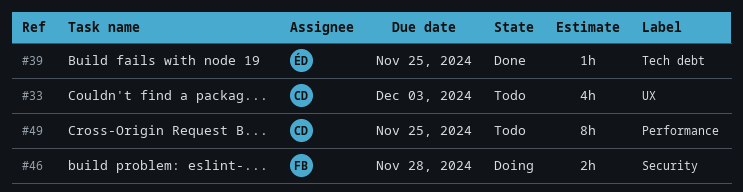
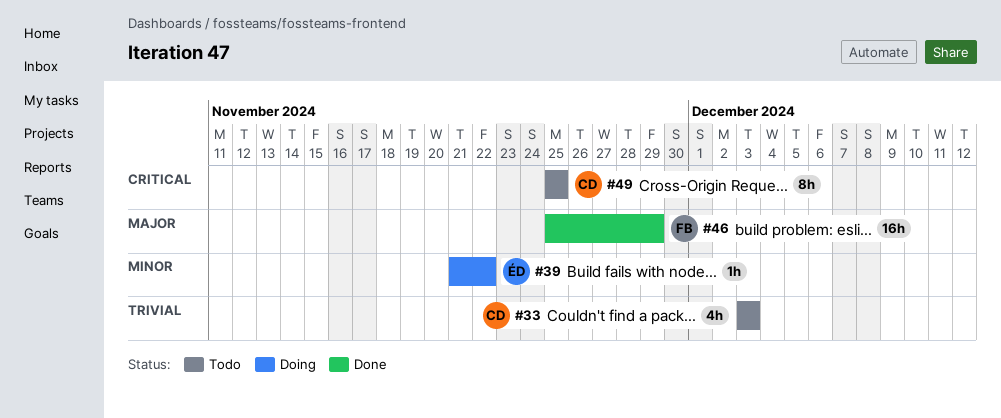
#39, status: Done -> Doing
#39, due: Nov 25 -> Nov 22
#46, status: Doing -> Done
#46, estimate: 2h -> 16h
#46, due: Nov 28 -> Nov 29

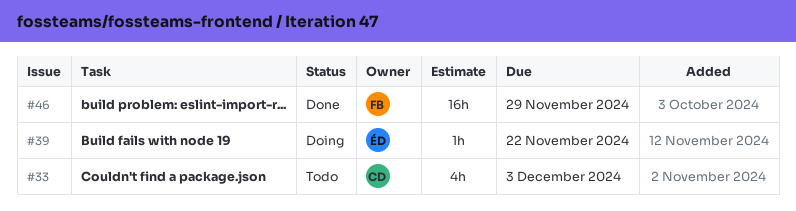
#49: present -> none

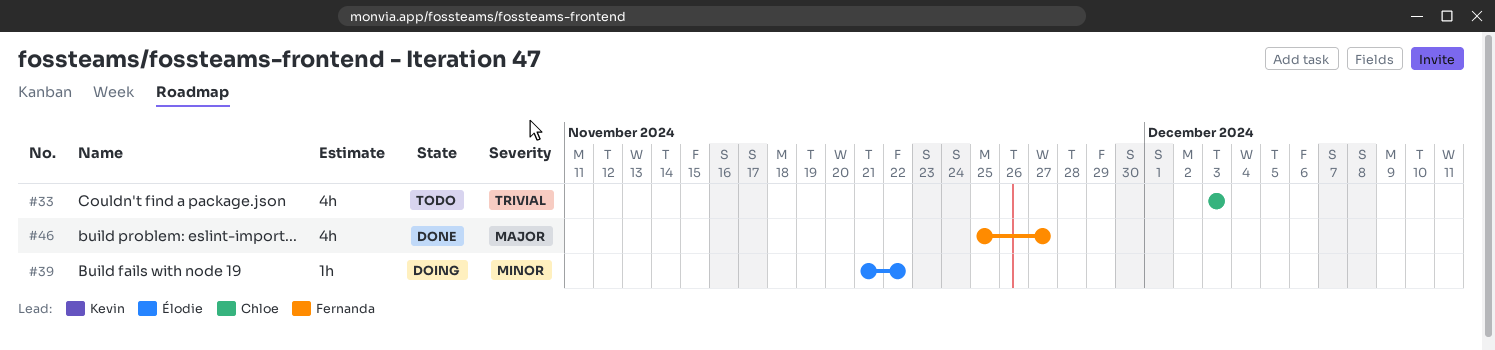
#46, estimate: 16h -> 4h
#46, due: Nov 29 -> Nov 27

